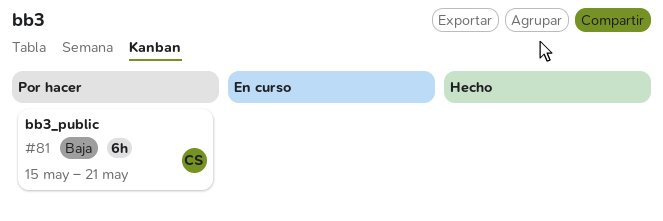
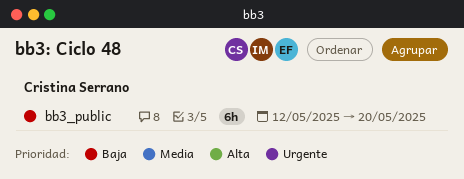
bb3_public, start: May 15 -> May 12
bb3_public, due: May 21 -> May 20

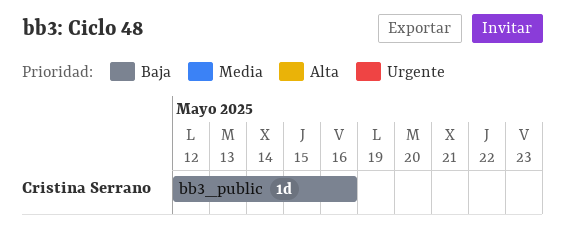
bb3_public, estimate: 6h -> 1d
bb3_public, due: May 20 -> May 16

